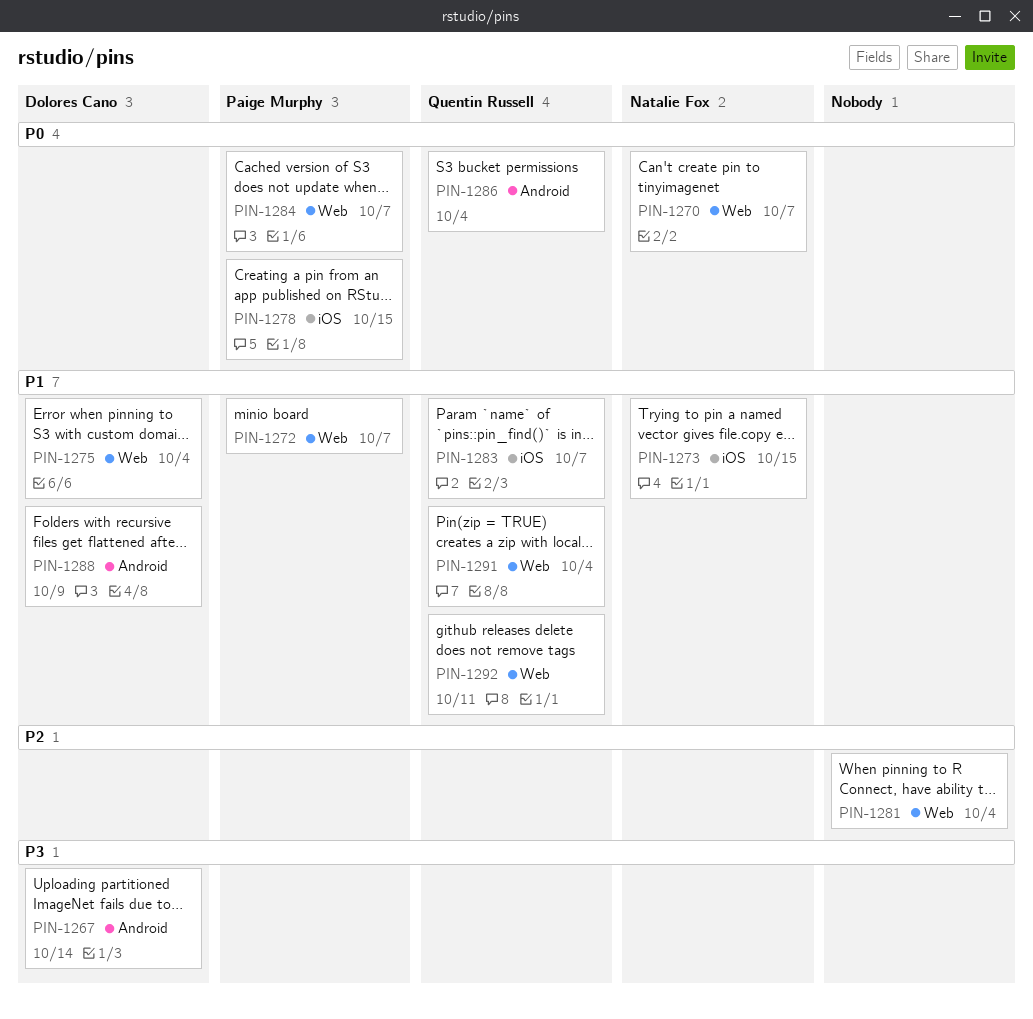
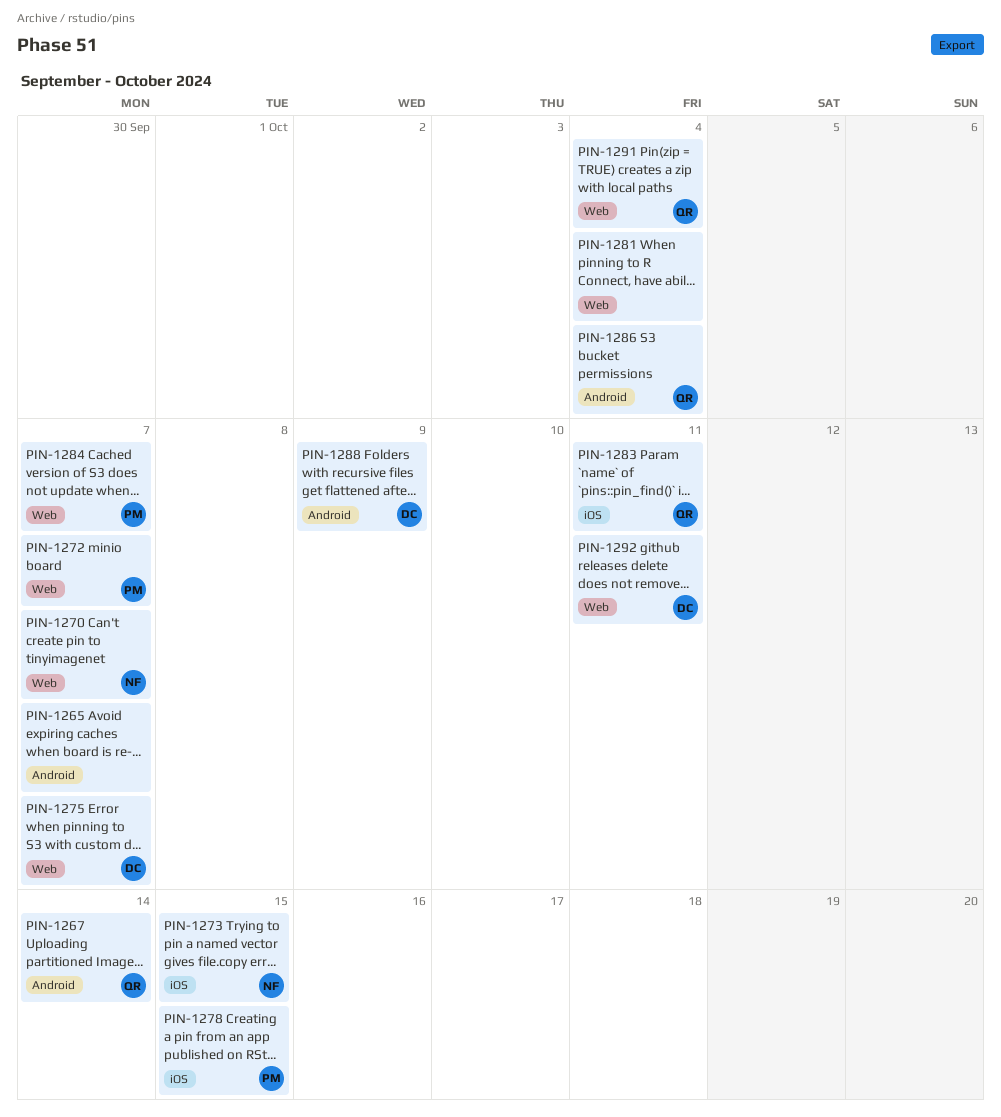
PIN-1265: none -> present
PIN-1267, owner: Dolores Cano -> Quentin Russell
PIN-1275, due: Oct 4 -> Oct 7
PIN-1283, due: Oct 7 -> Oct 11
PIN-1292, owner: Quentin Russell -> Dolores Cano

